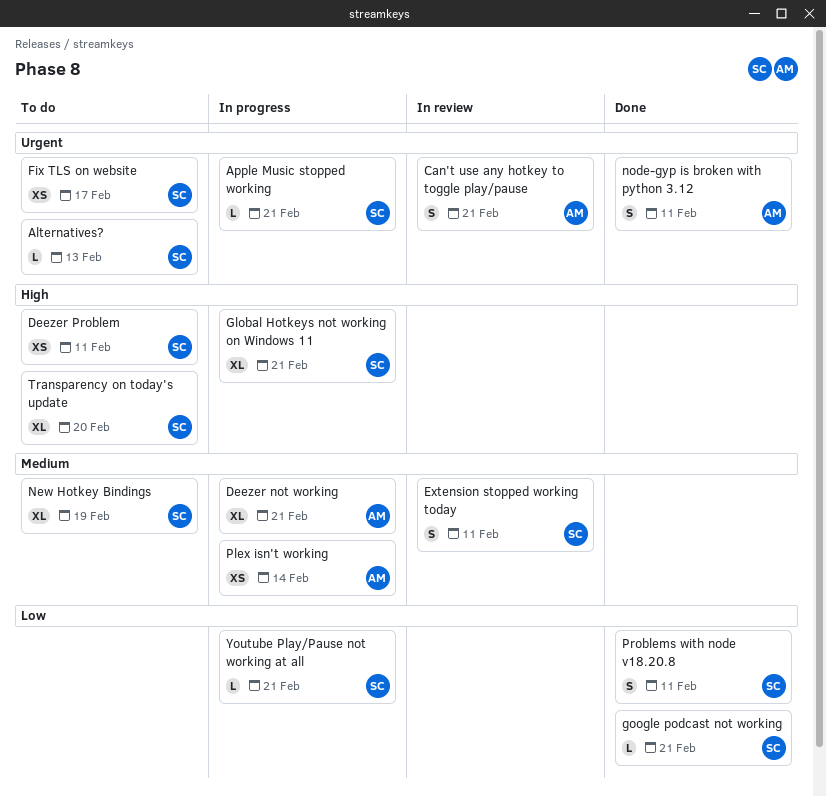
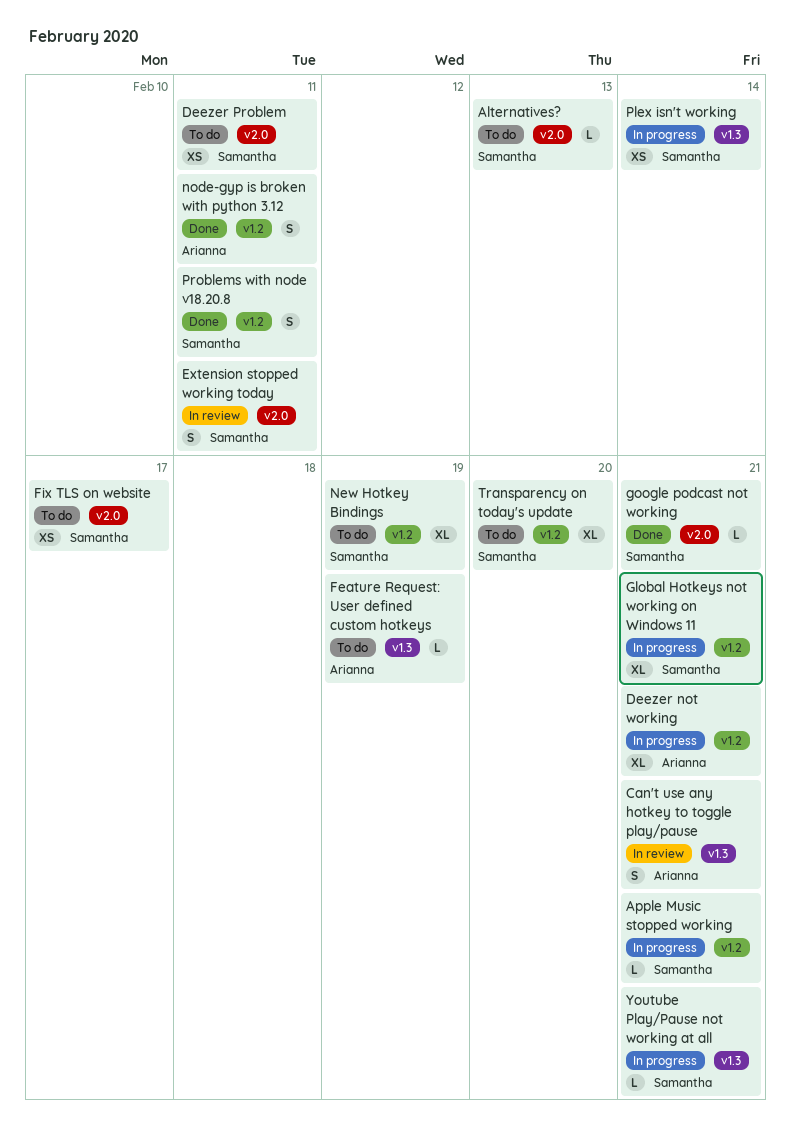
Feature Request: User defined custom hotkeys: none -> present
Plex isn't working, owner: Arianna -> Samantha

